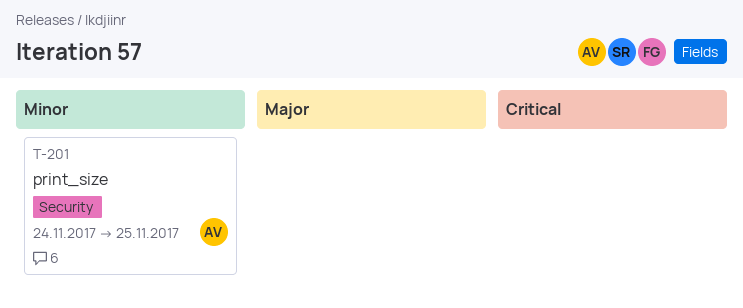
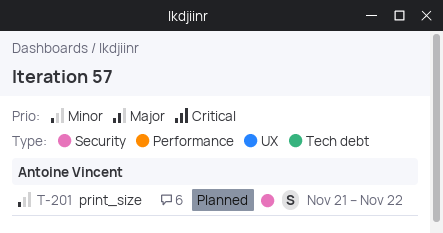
T-201, start: Nov 24 -> Nov 21
T-201, due: Nov 25 -> Nov 22

